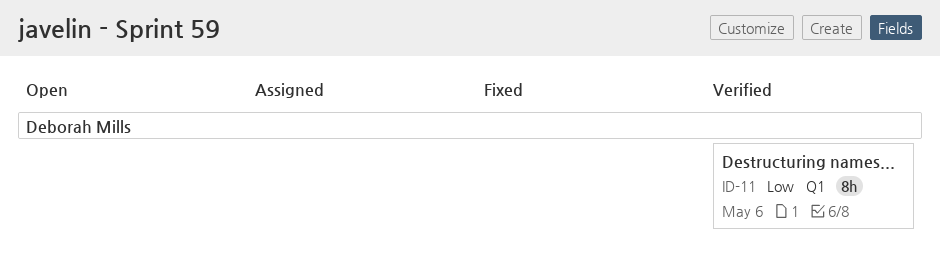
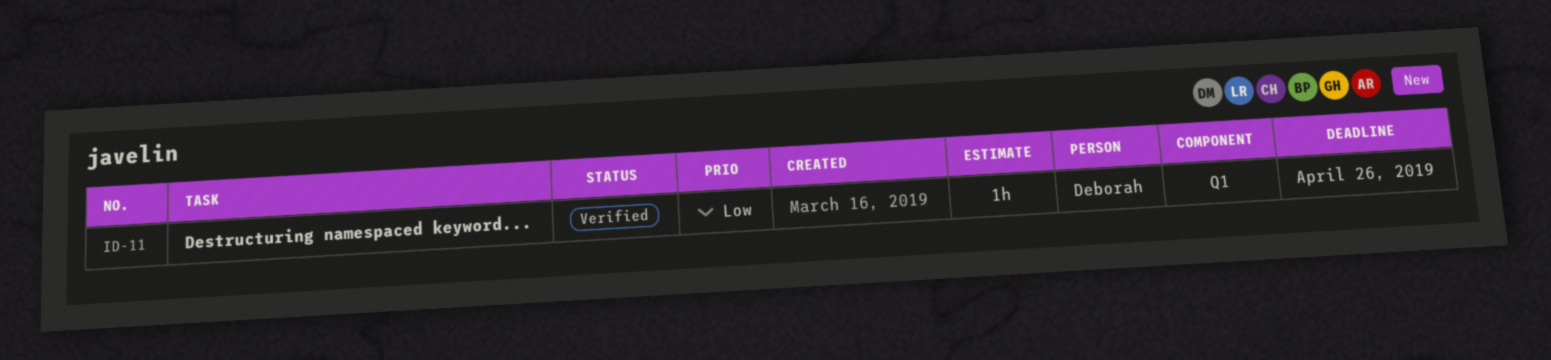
ID-11, estimate: 8h -> 1h
ID-11, due: May 6 -> Apr 26

